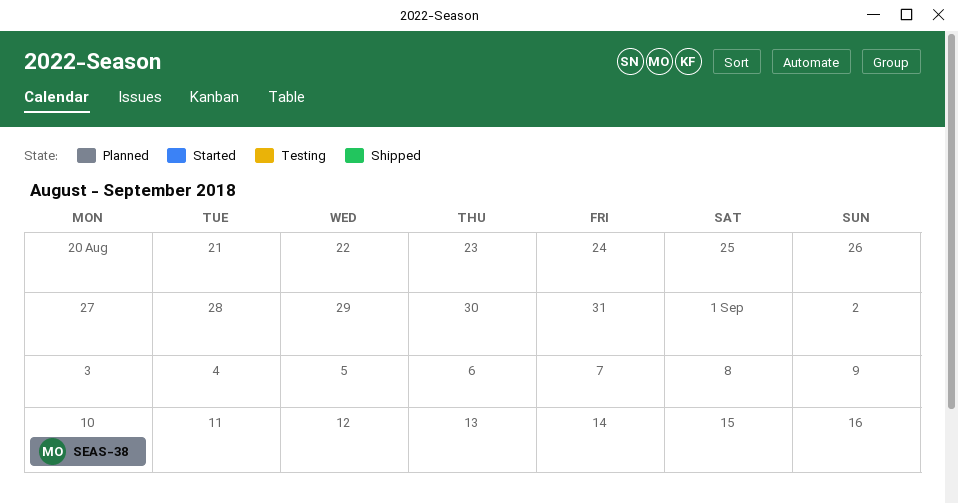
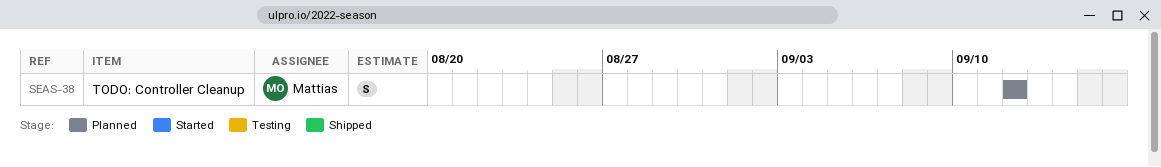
SEAS-38, start: Sep 10 -> Sep 12
SEAS-38, due: Sep 10 -> Sep 12

